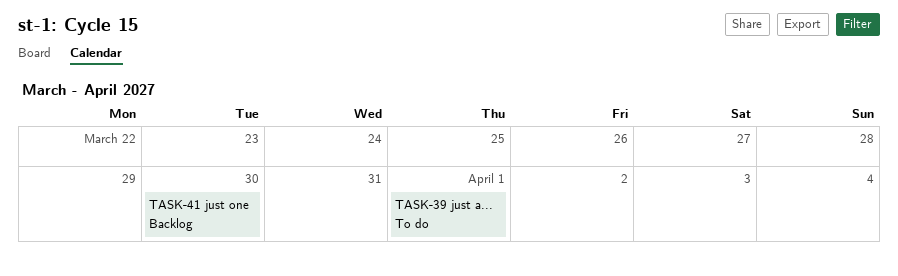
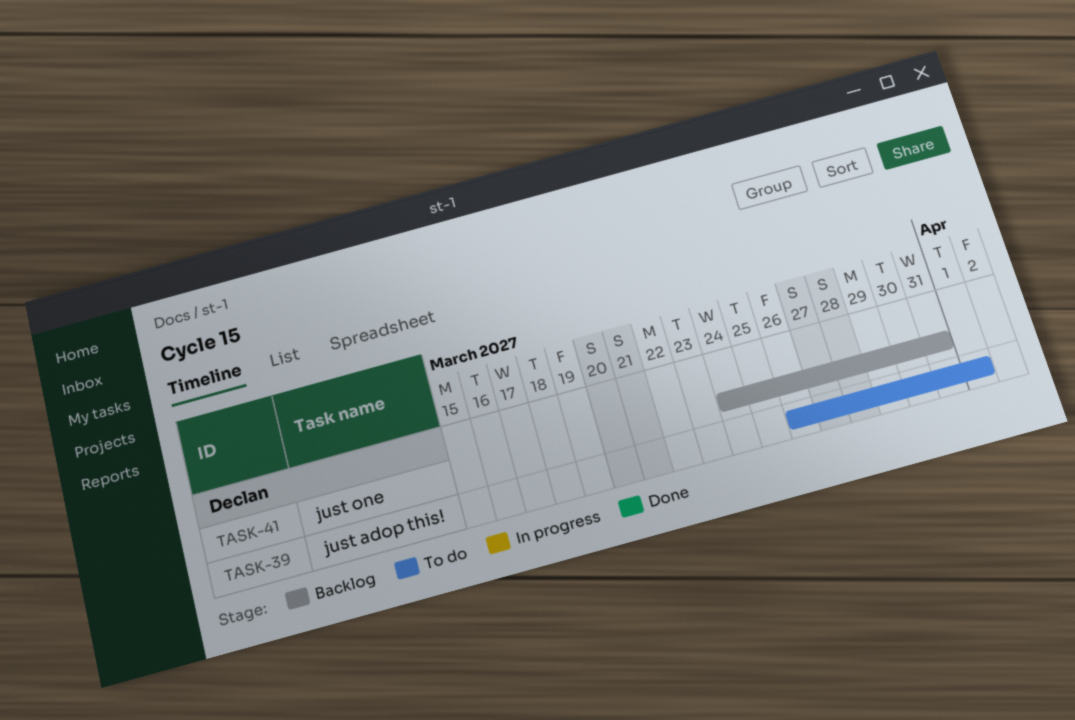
TASK-41, due: Mar 30 -> Mar 31

